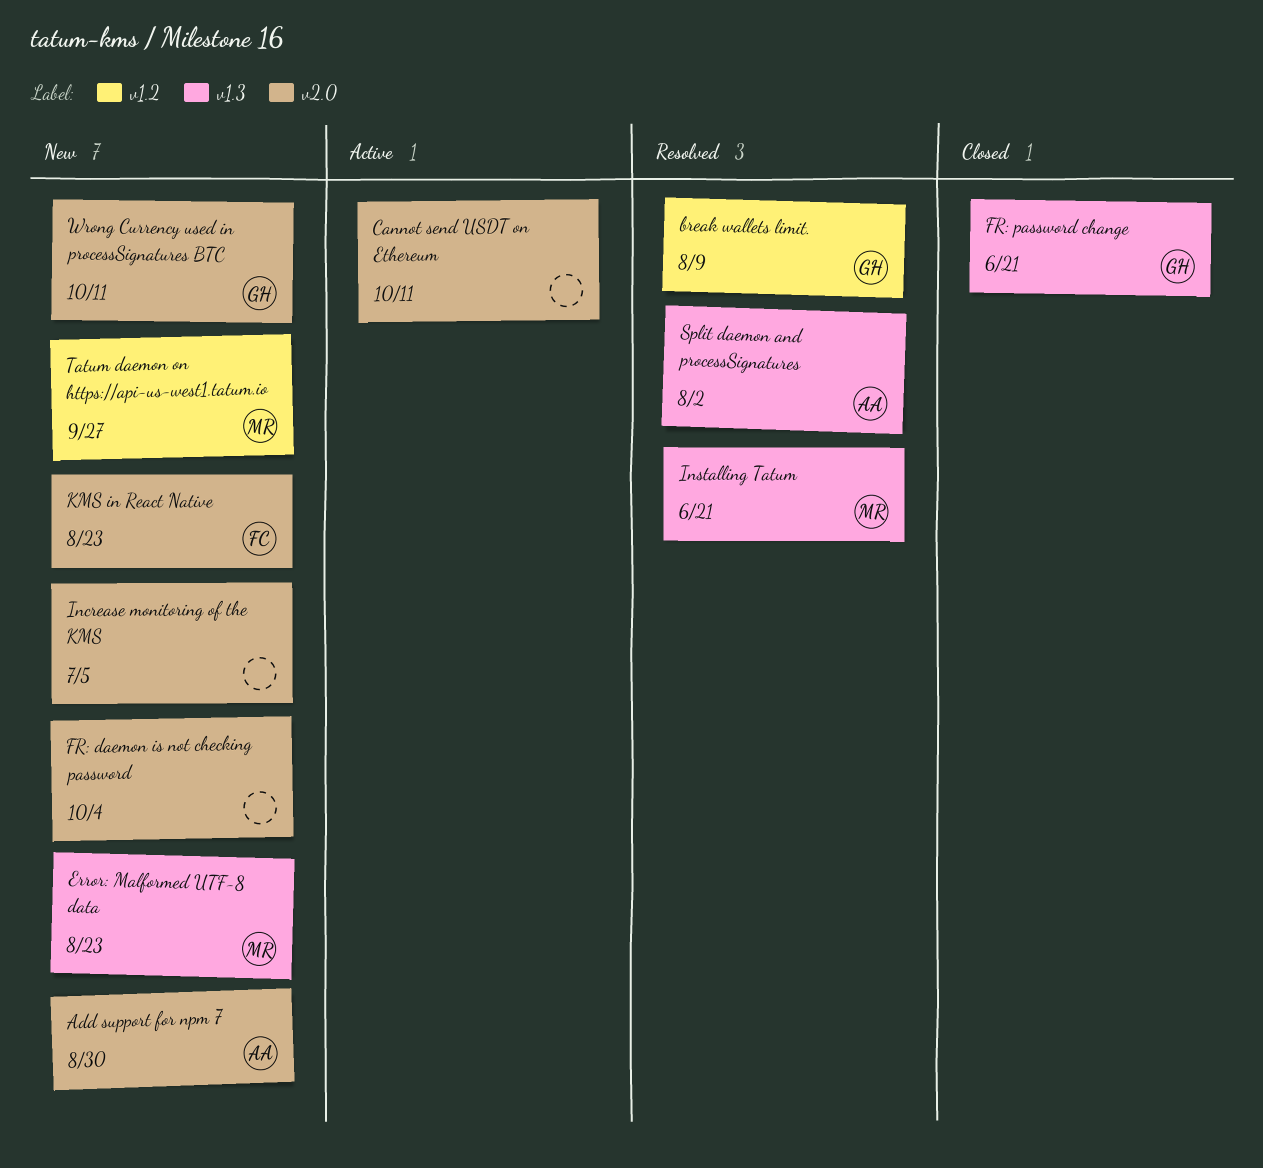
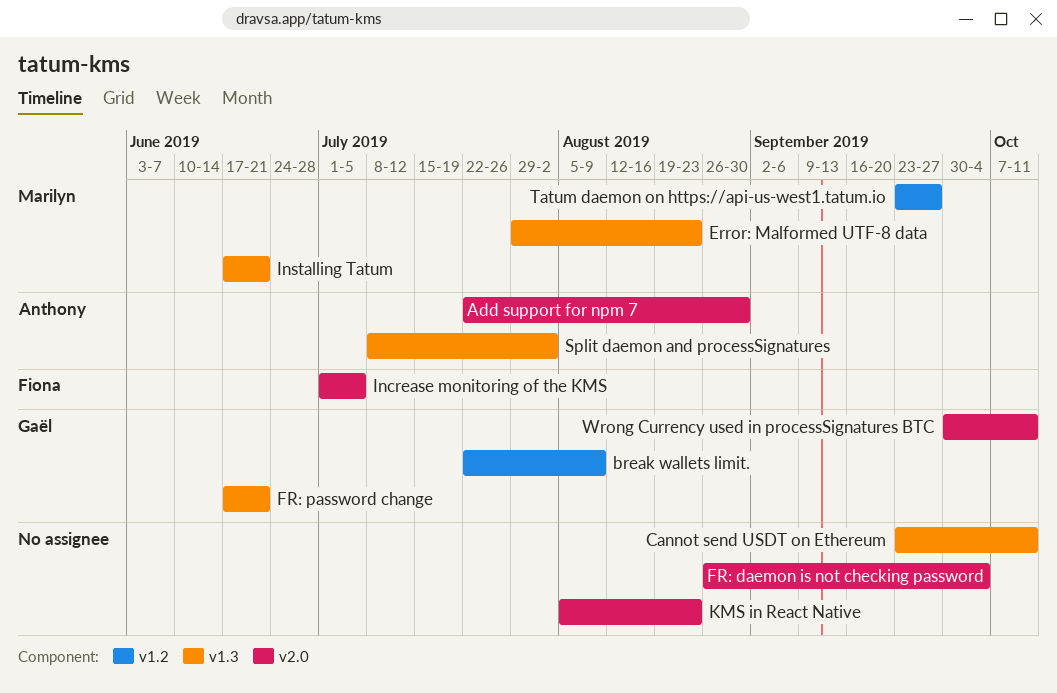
Cannot send USDT on Ethereum, label: v2.0 -> v1.3
Increase monitoring of the KMS, owner: none -> Fiona
KMS in React Native, owner: Fiona -> none

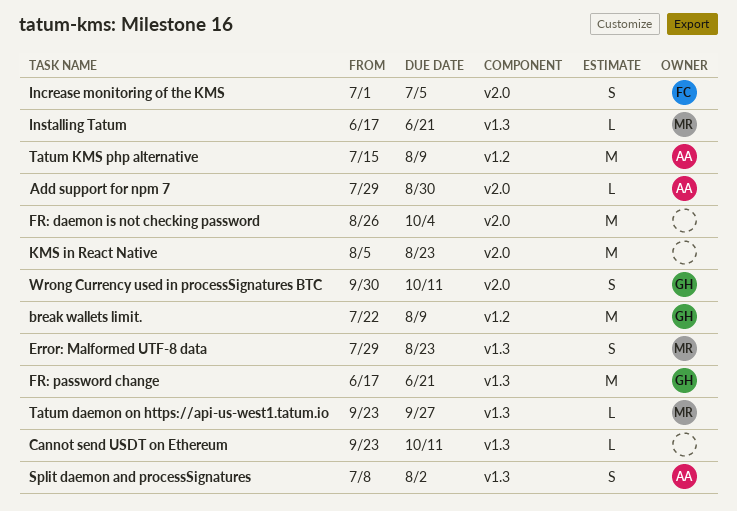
Add support for npm 7, start: Jul 22 -> Jul 29
Tatum daemon on https://api-us-west1.tatum.io, label: v1.2 -> v1.3
Tatum KMS php alternative: none -> present

